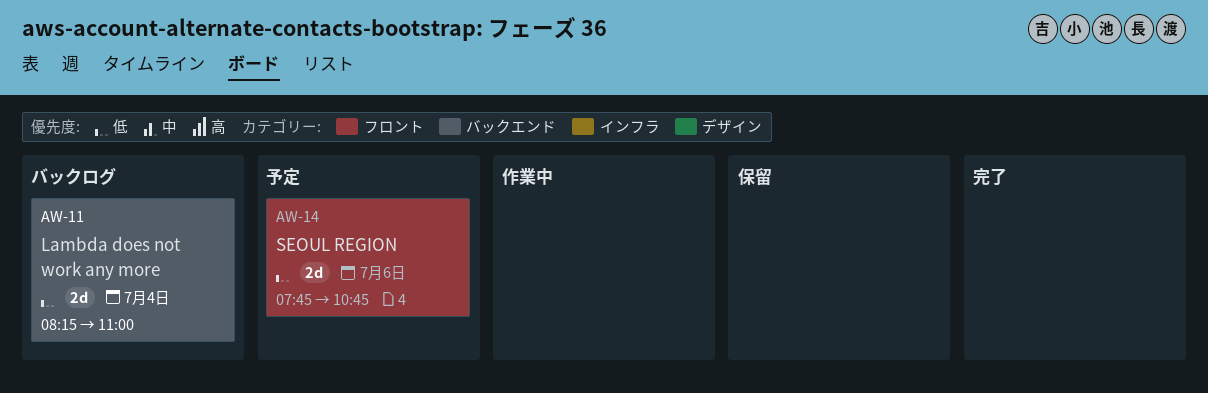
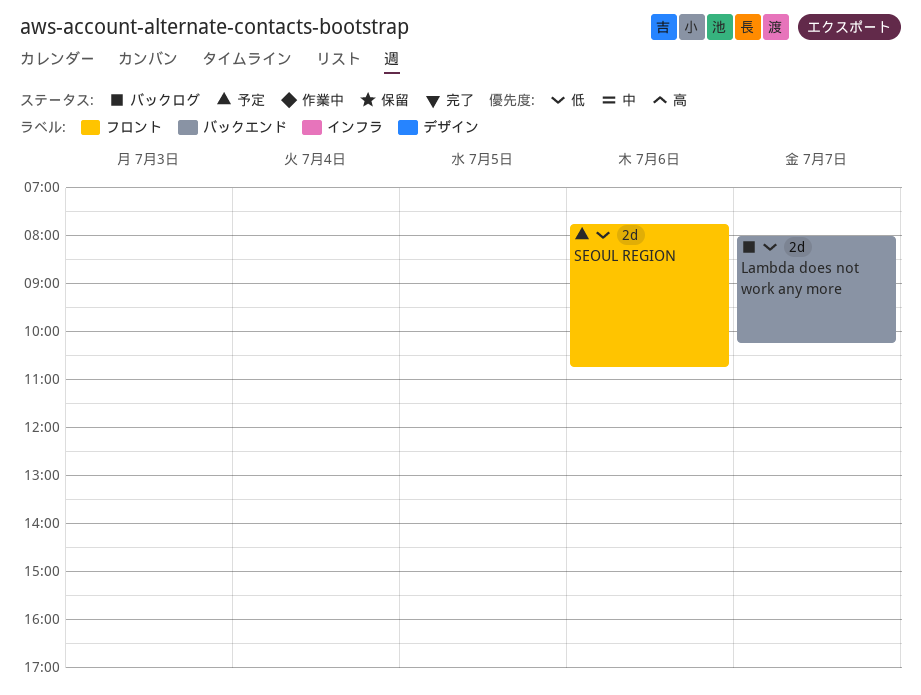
Lambda does not work any more, day: Jul 4 -> Jul 7
Lambda does not work any more, begins: 08:15 -> 08:00
Lambda does not work any more, ends: 11:00 -> 10:15

